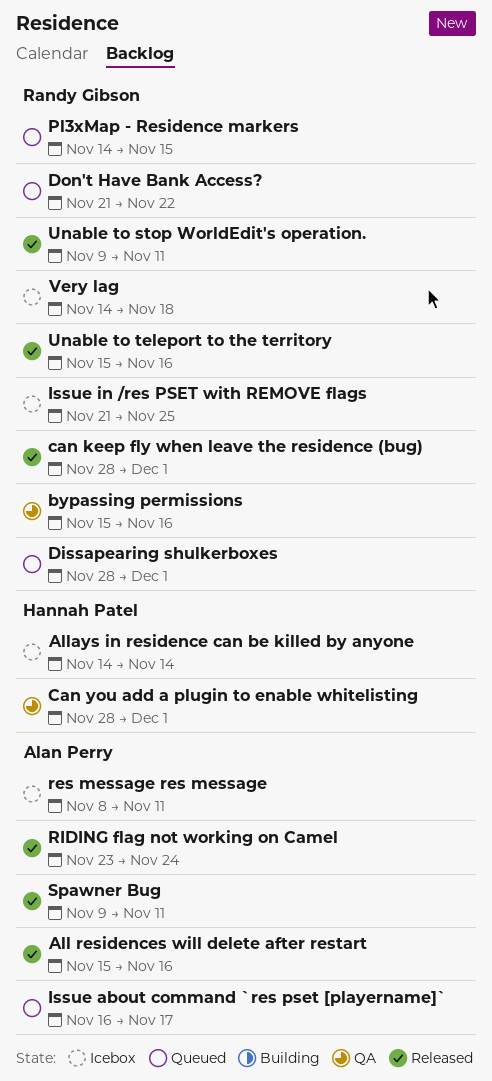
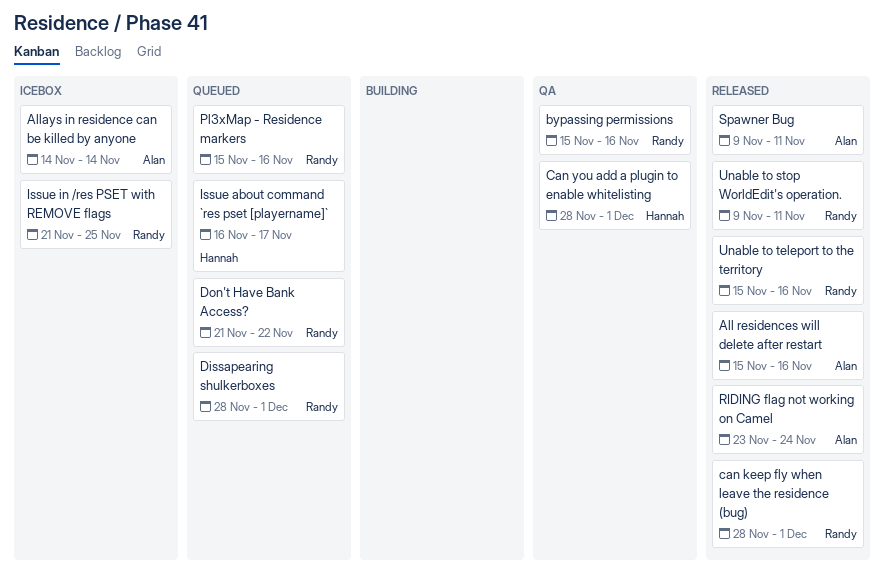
Allays in residence can be killed by anyone, owner: Hannah Patel -> Alan Perry
Issue about command `res pset [playername]`, owner: Alan Perry -> Hannah Patel
Pl3xMap - Residence markers, start: Nov 14 -> Nov 15
Pl3xMap - Residence markers, due: Nov 15 -> Nov 16
res message res message: present -> none
Very lag: present -> none

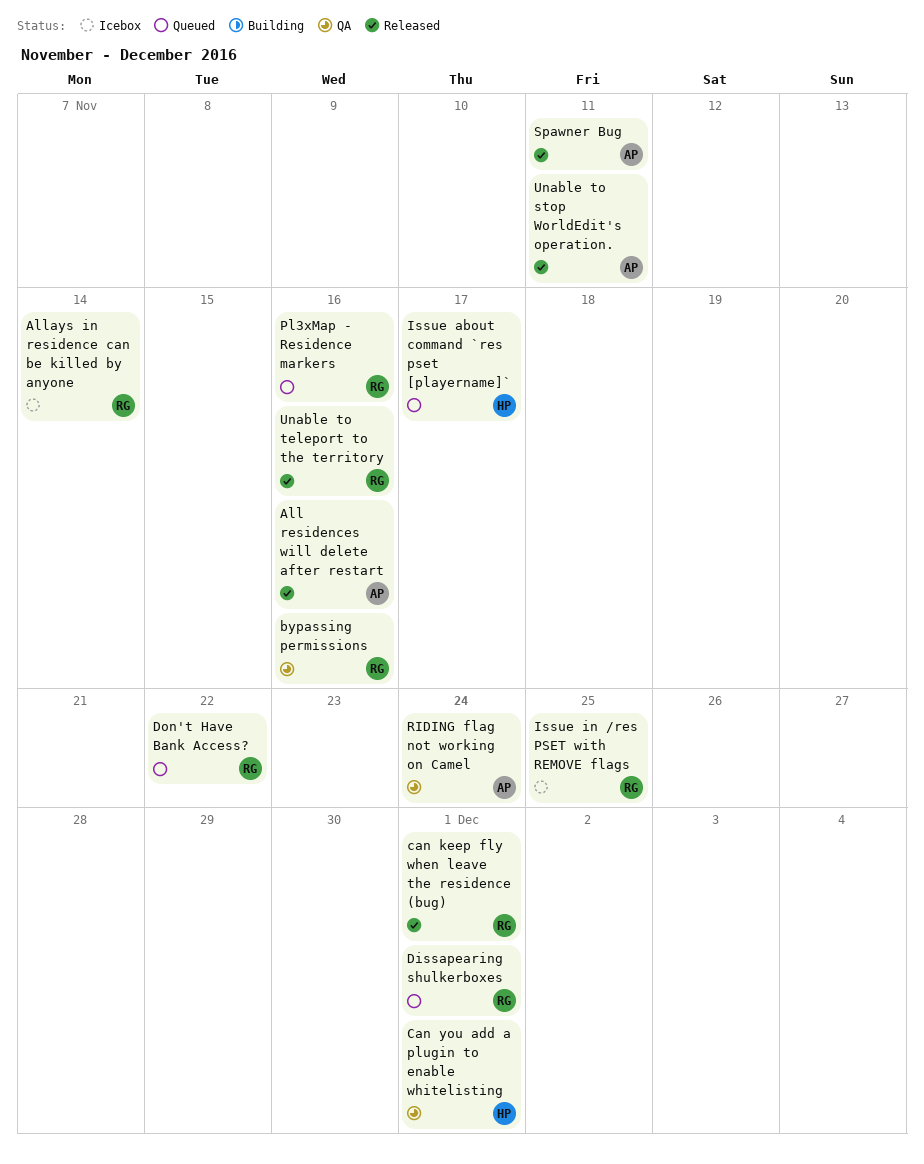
Allays in residence can be killed by anyone, owner: Alan -> Randy
RIDING flag not working on Camel, status: Released -> QA
Unable to stop WorldEdit's operation., owner: Randy -> Alan

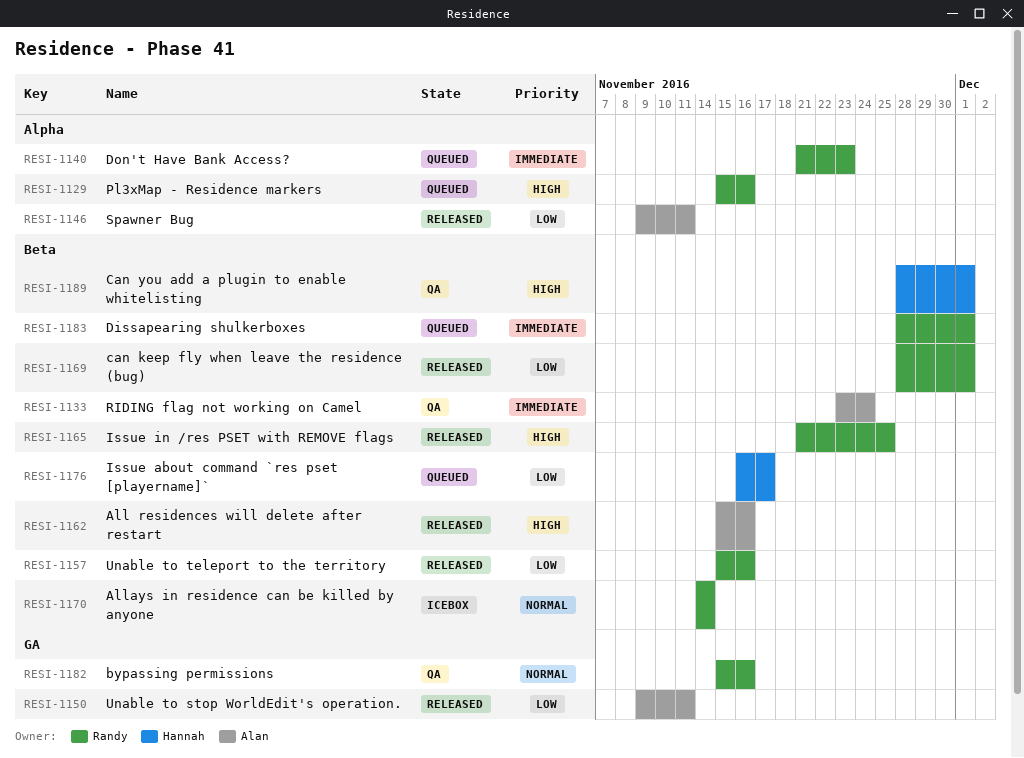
Don't Have Bank Access?, due: Nov 22 -> Nov 23
Issue in /res PSET with REMOVE flags, status: Icebox -> Released

